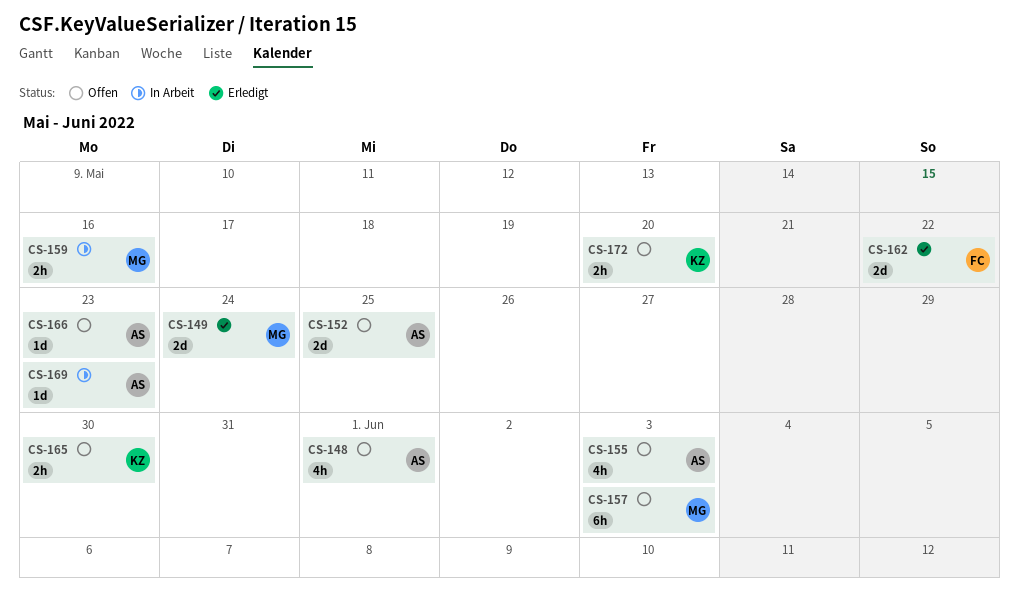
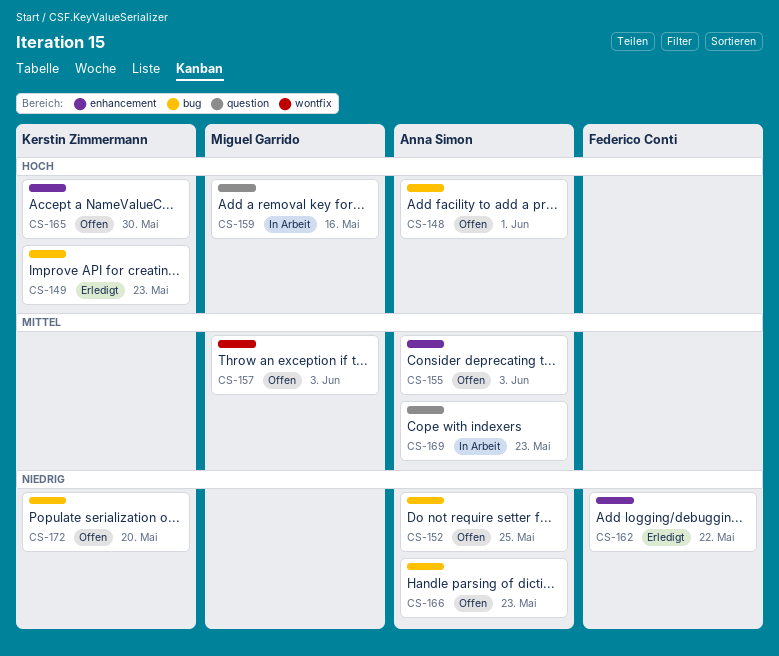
CS-149, owner: Miguel Garrido -> Kerstin Zimmermann
CS-149, due: May 24 -> May 23

